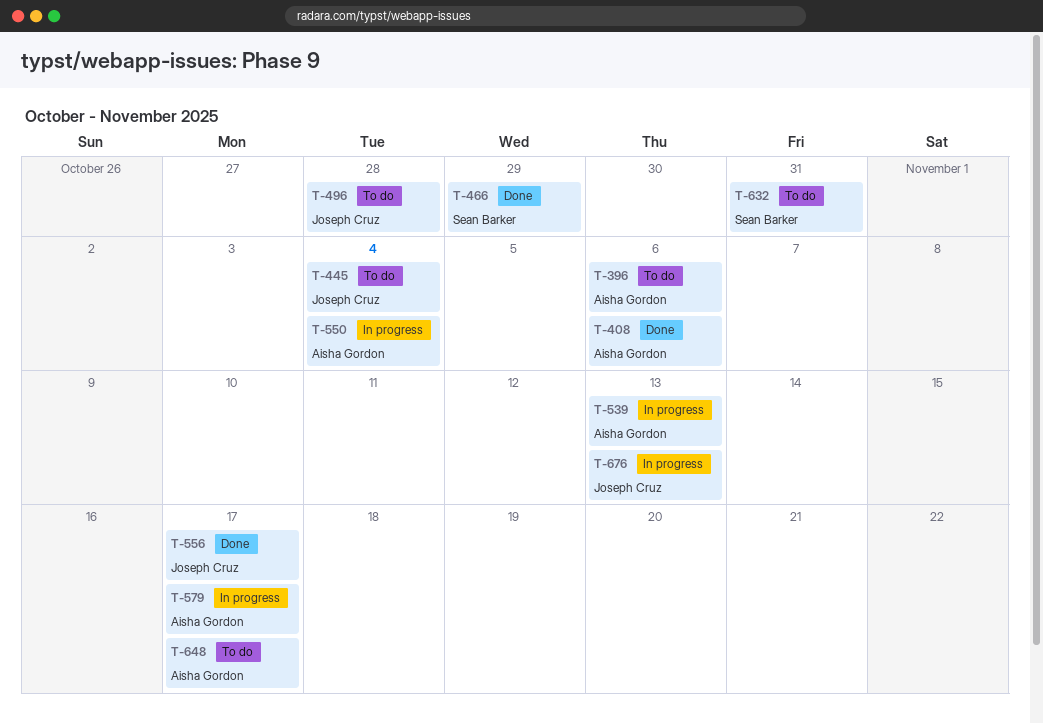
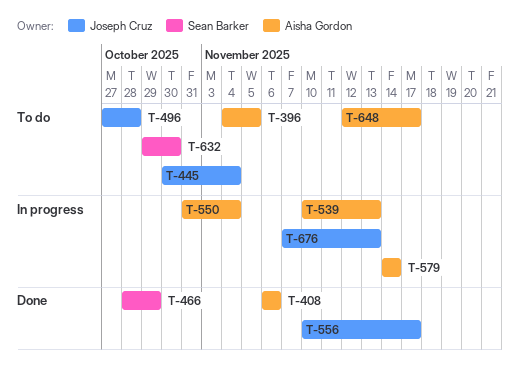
T-396, due: Nov 6 -> Nov 5
T-579, due: Nov 17 -> Nov 14
T-632, due: Oct 31 -> Oct 30

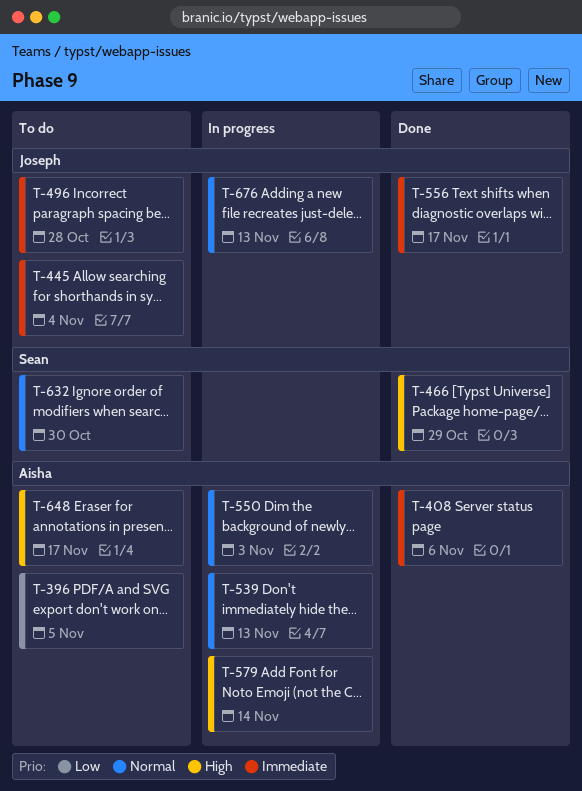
T-550, due: Nov 4 -> Nov 3

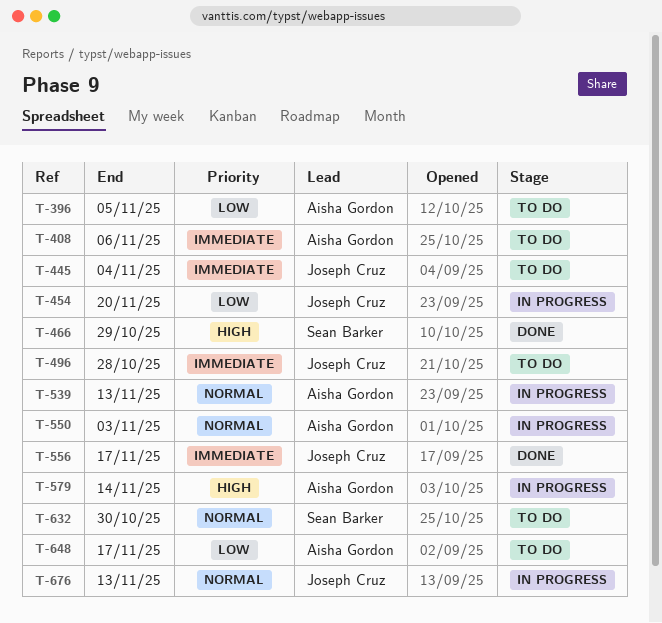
T-408, status: Done -> To do
T-454: none -> present
T-648, priority: High -> Low

